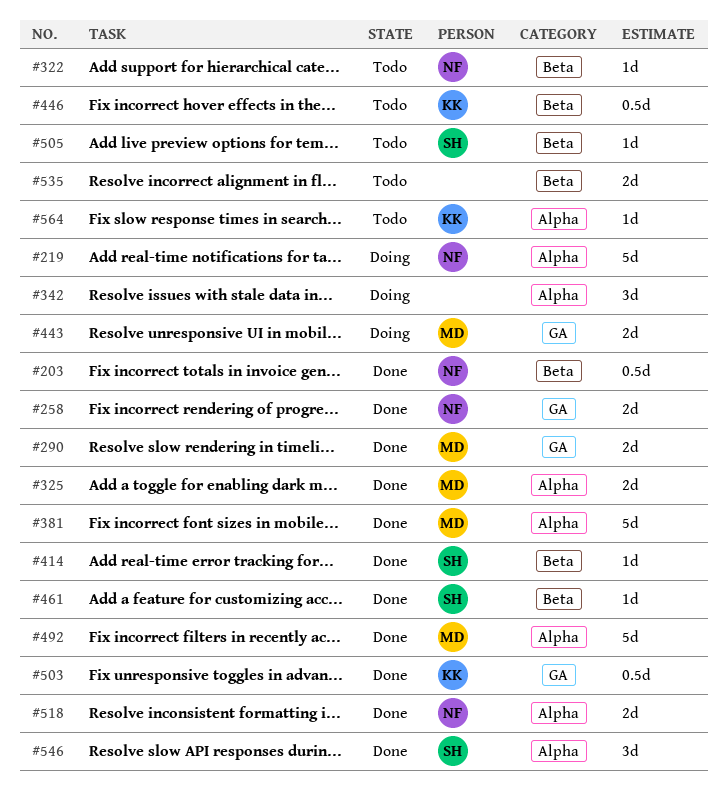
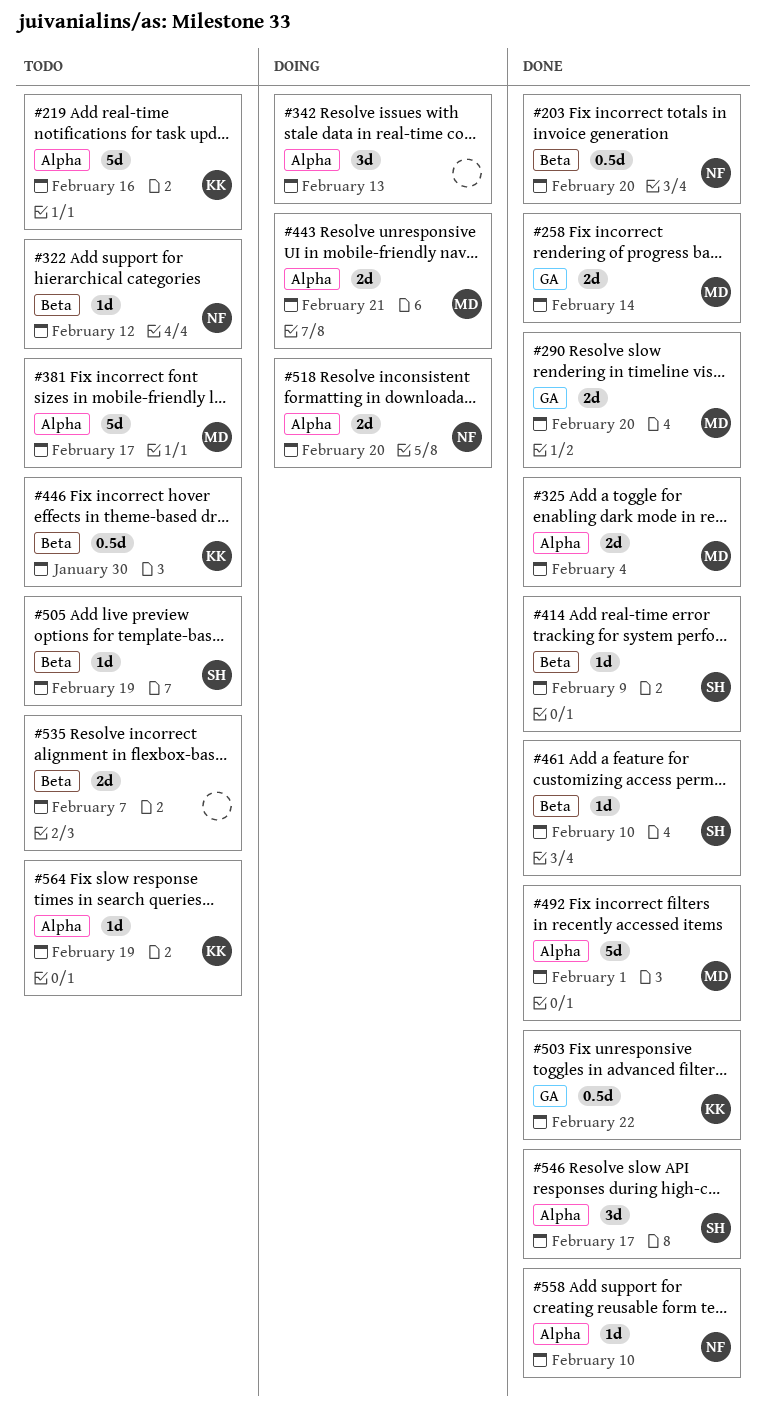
#219, status: Doing -> Todo
#219, owner: NF -> KK
#258, owner: NF -> MD
#381, status: Done -> Todo
#443, label: GA -> Alpha
#518, status: Done -> Doing
#558: none -> present

